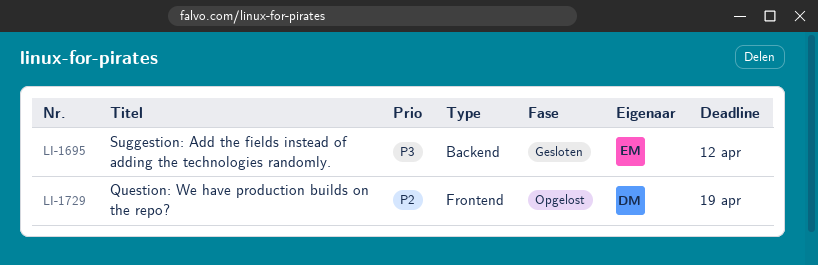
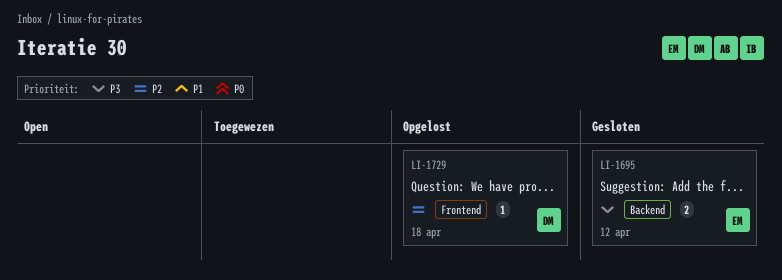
LI-1729, due: Apr 19 -> Apr 18

